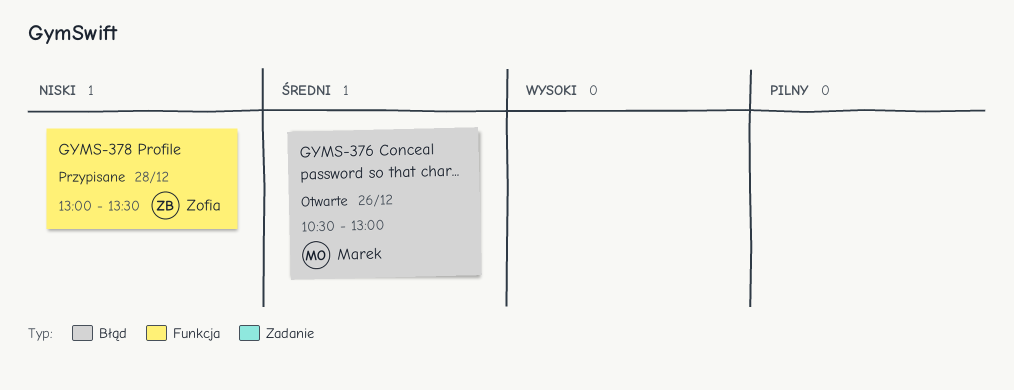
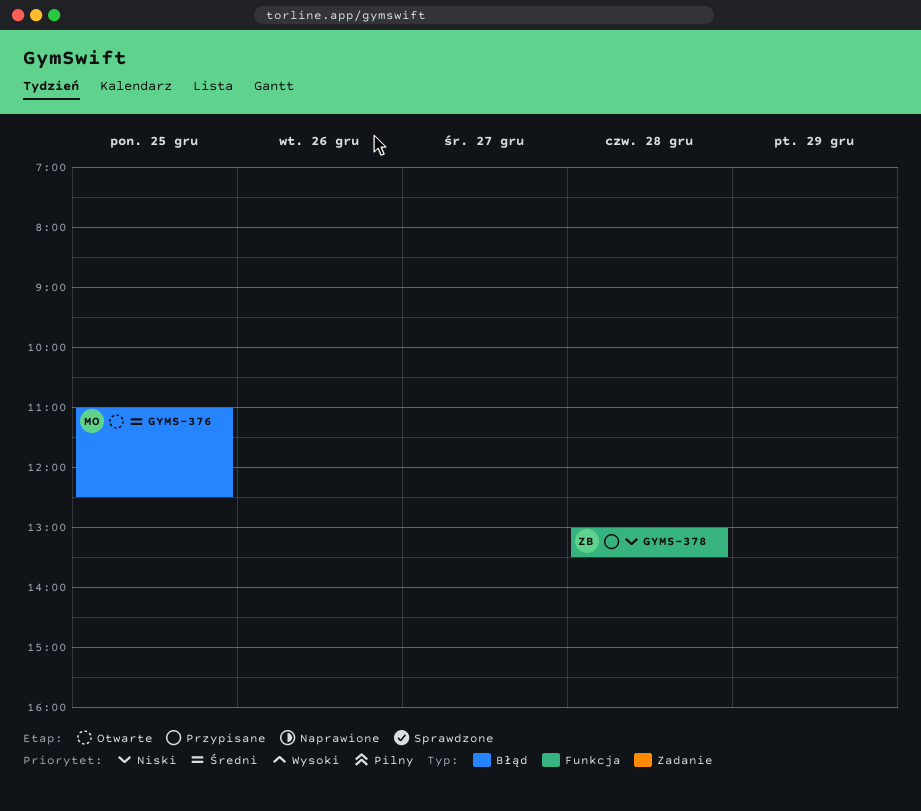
GYMS-376, day: Dec 26 -> Dec 25
GYMS-376, begins: 10:30 -> 11:00
GYMS-376, ends: 13:00 -> 12:30

